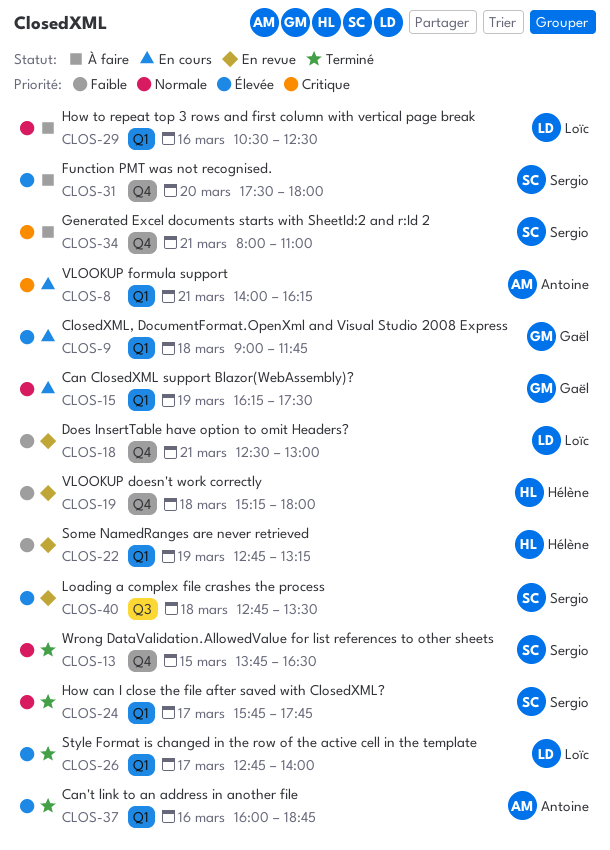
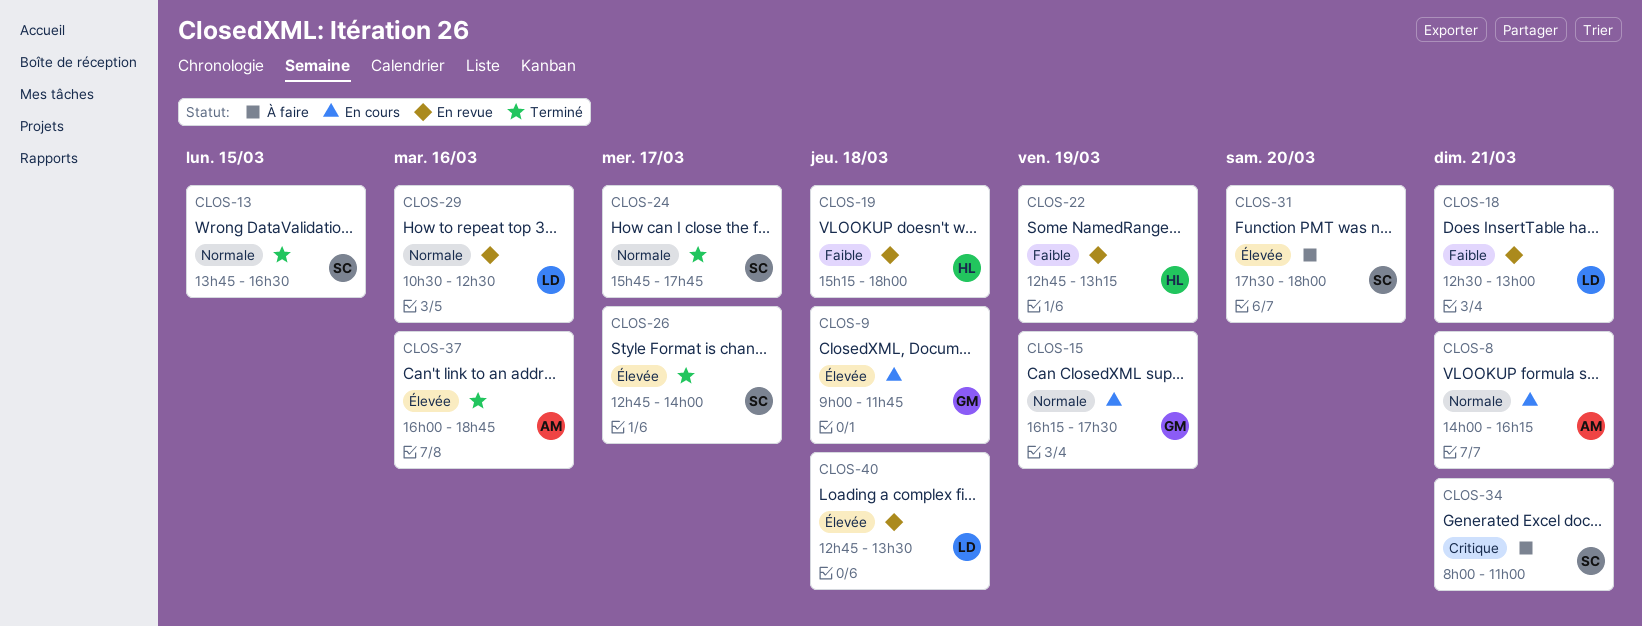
CLOS-8, priority: Critique -> Normale
CLOS-26, owner: Loïc -> Sergio
CLOS-29, status: À faire -> En revue
CLOS-40, owner: Sergio -> Loïc

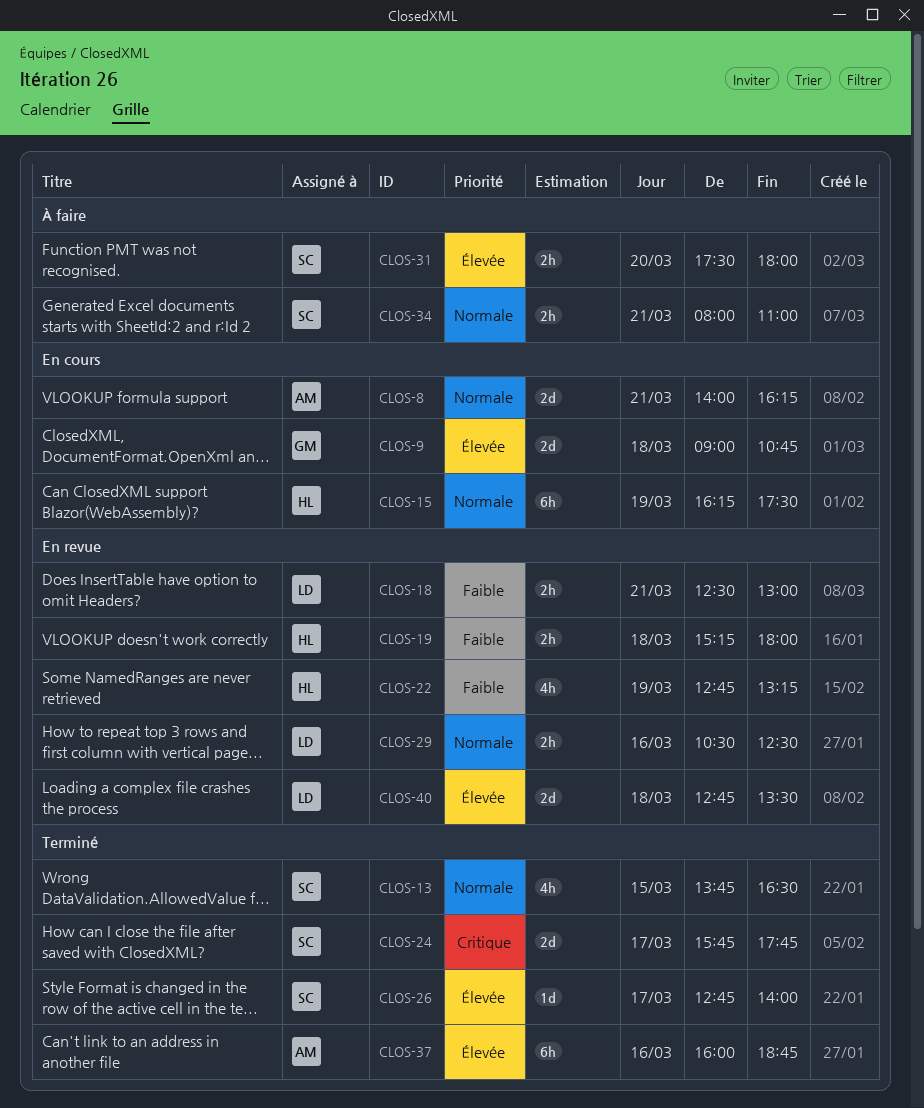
CLOS-9, ends: 11:45 -> 10:45
CLOS-15, owner: GM -> HL
CLOS-24, priority: Normale -> Critique
CLOS-34, priority: Critique -> Normale

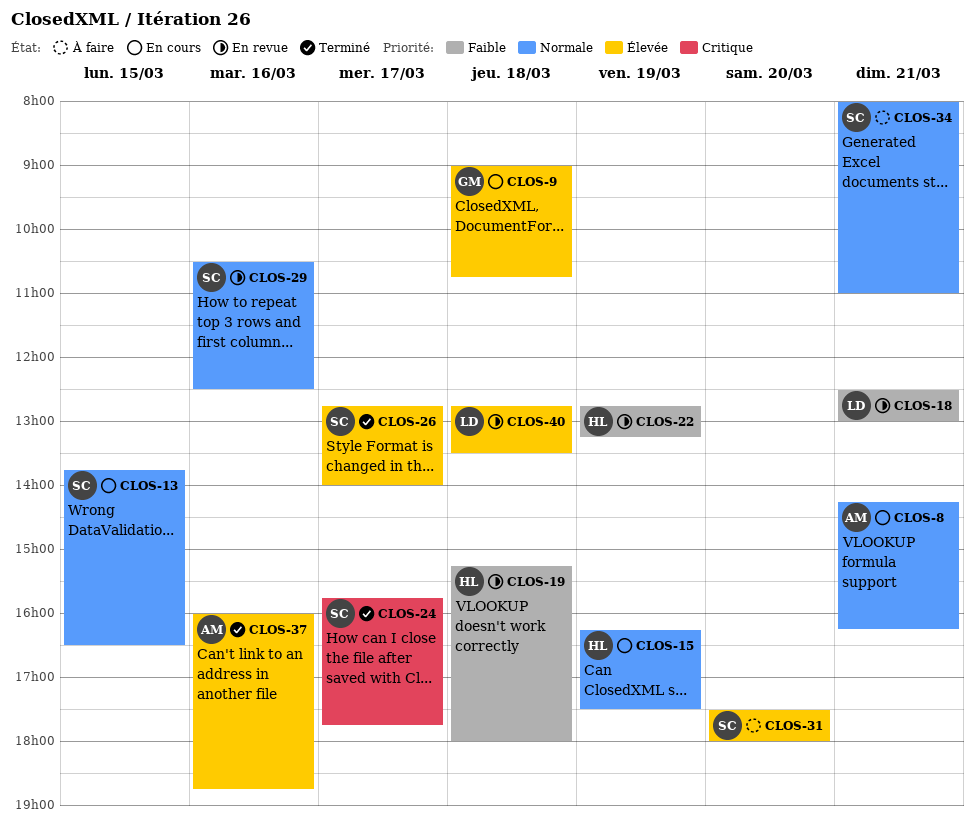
CLOS-8, begins: 14:00 -> 14:15
CLOS-13, status: Terminé -> En cours
CLOS-29, owner: LD -> SC

